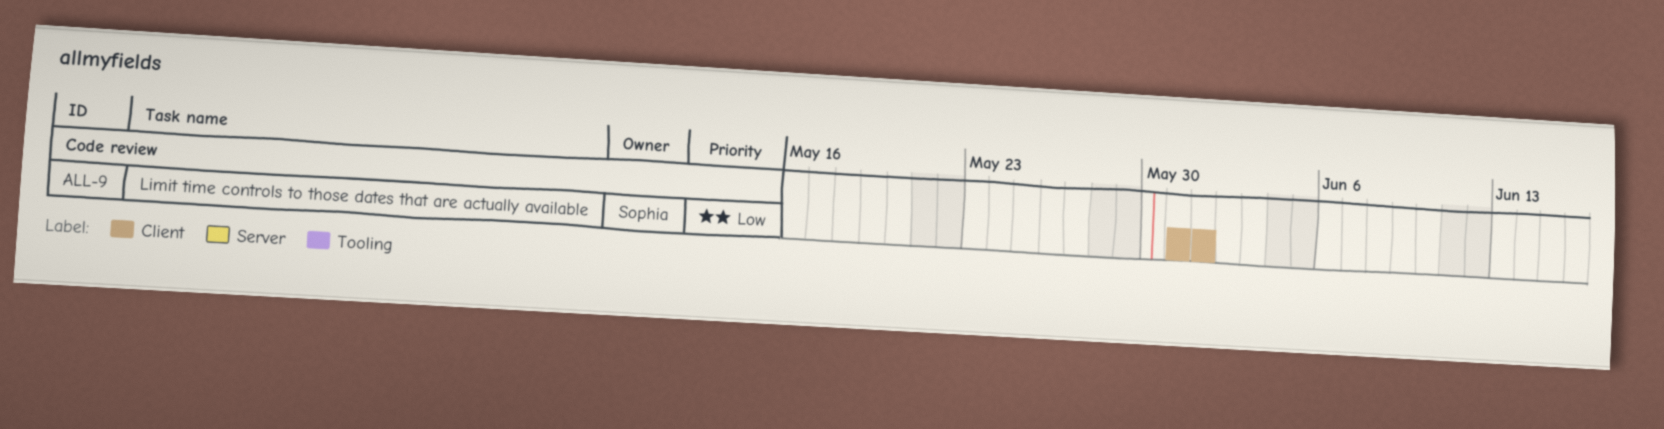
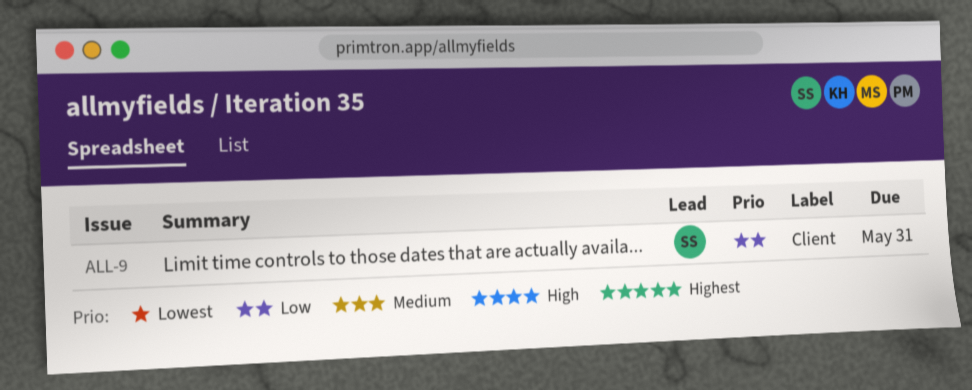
ALL-9, due: Jun 1 -> May 31

